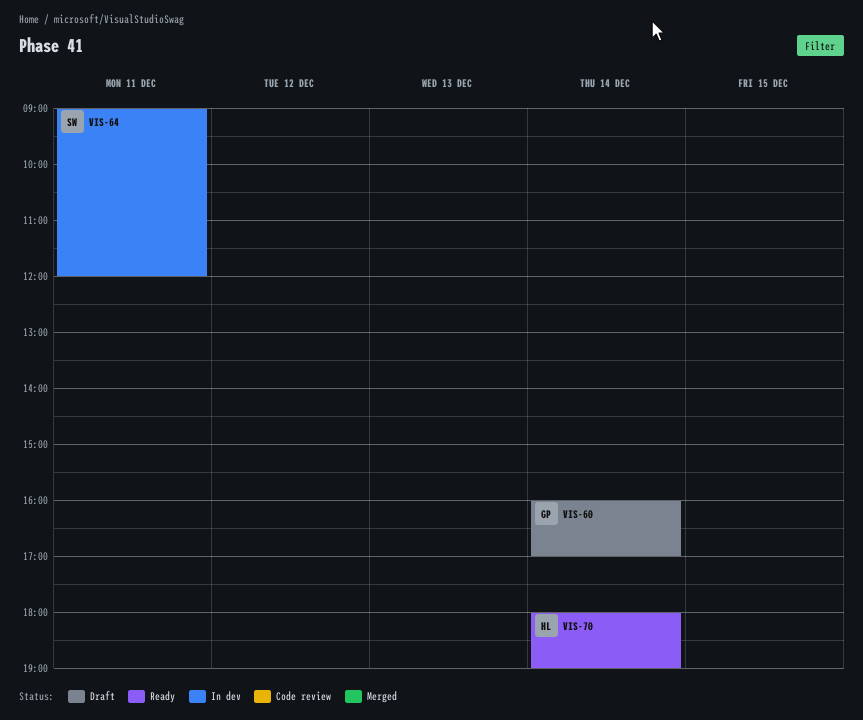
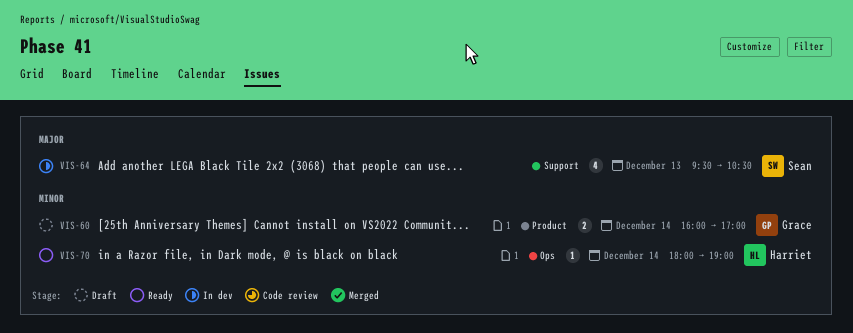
VIS-64, day: Dec 11 -> Dec 13
VIS-64, begins: 09:00 -> 09:30
VIS-64, ends: 12:00 -> 10:30

